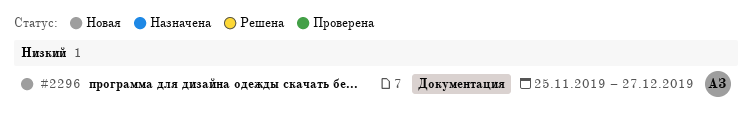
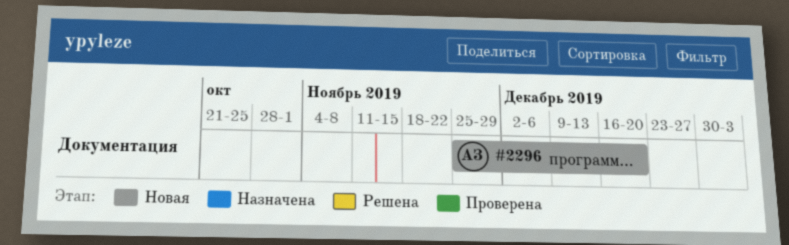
#2296, due: Dec 27 -> Dec 20

